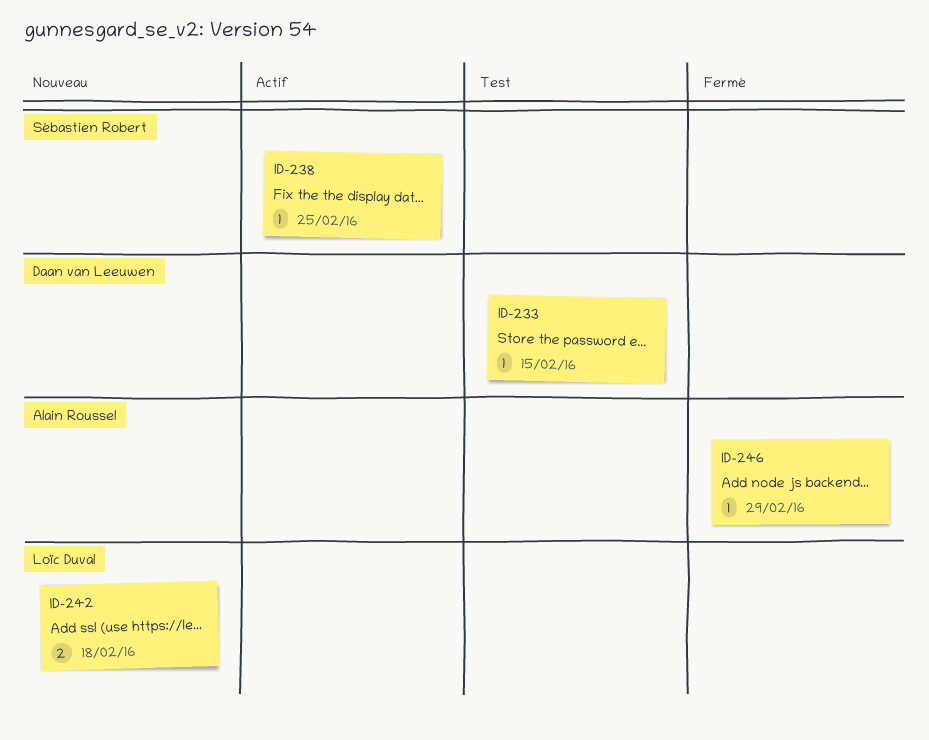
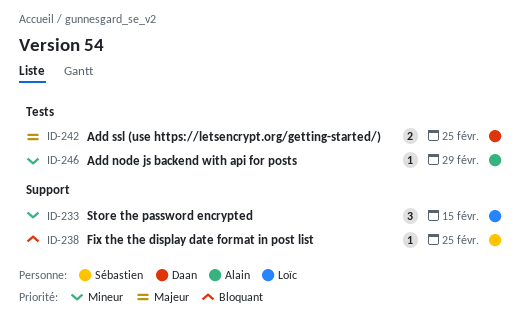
ID-233, owner: Daan van Leeuwen -> Loïc Duval
ID-233, estimate: 1 -> 3
ID-242, owner: Loïc Duval -> Daan van Leeuwen
ID-242, due: Feb 18 -> Feb 25

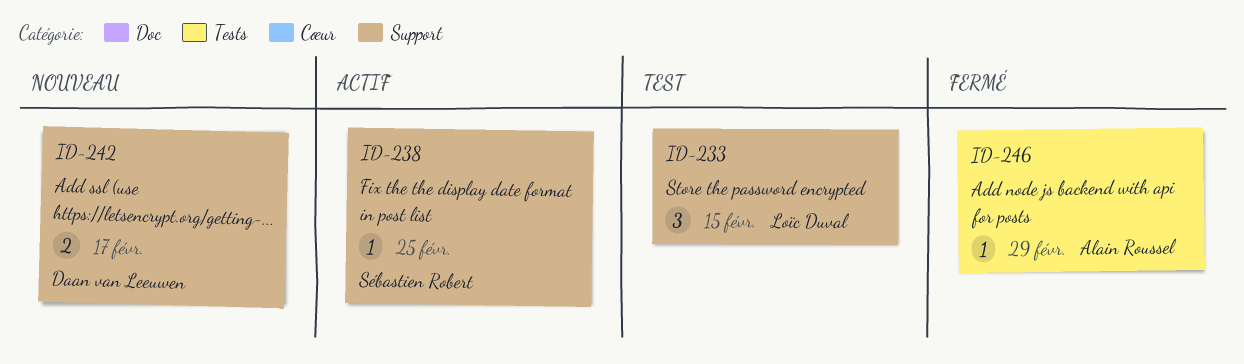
ID-242, label: Tests -> Support
ID-242, due: Feb 25 -> Feb 17

